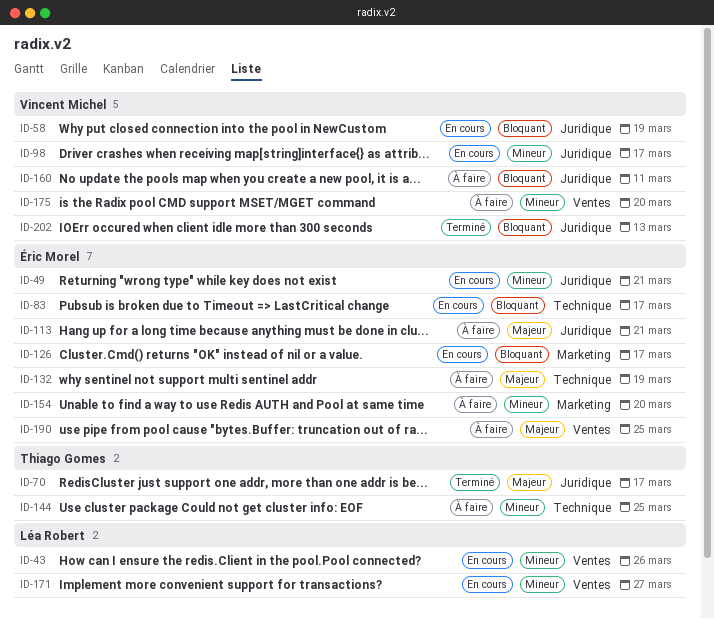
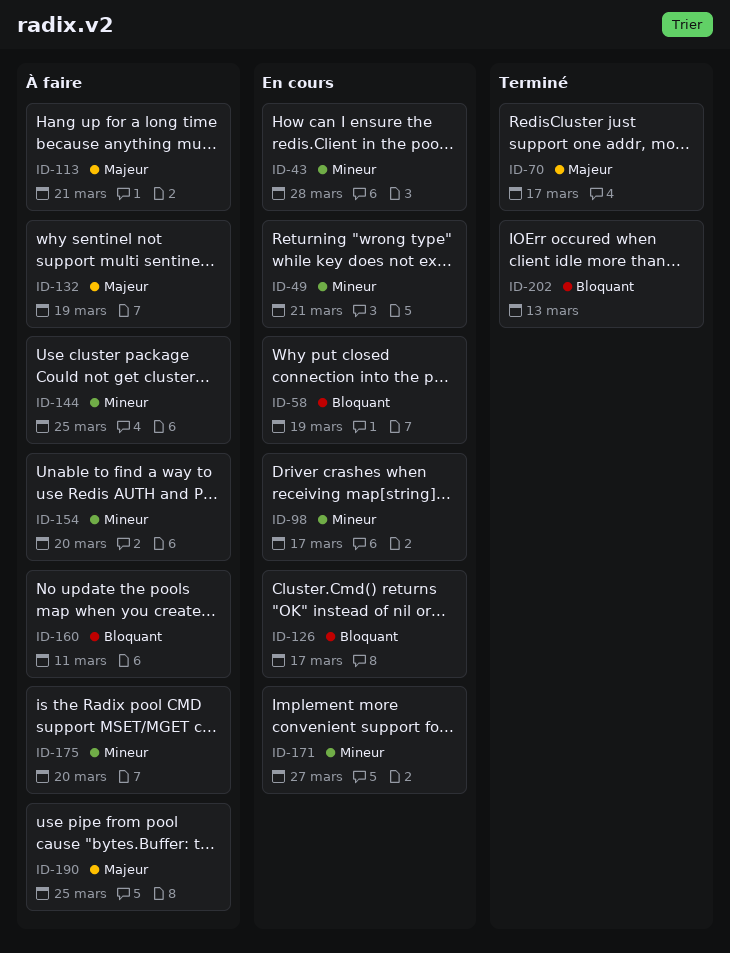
ID-43, due: Mar 26 -> Mar 28
ID-83: present -> none

